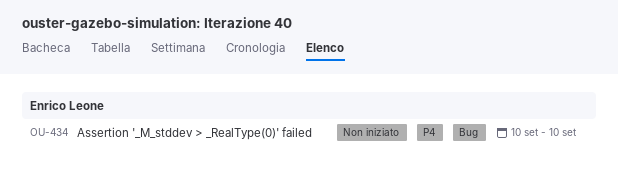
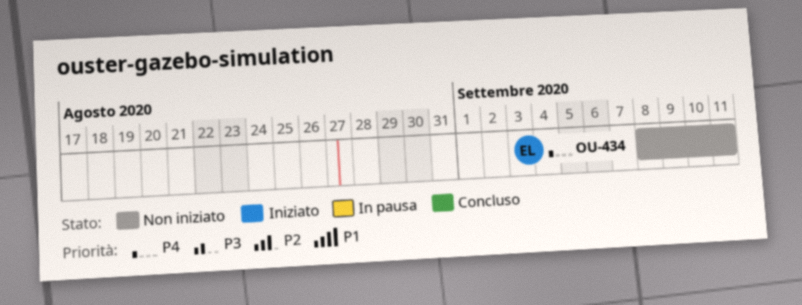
OU-434, start: Sep 10 -> Sep 8
OU-434, due: Sep 10 -> Sep 11

